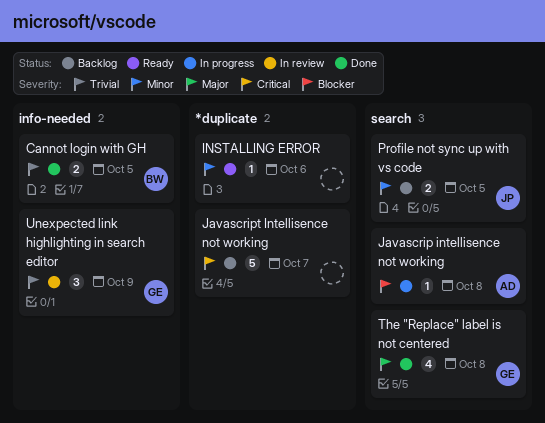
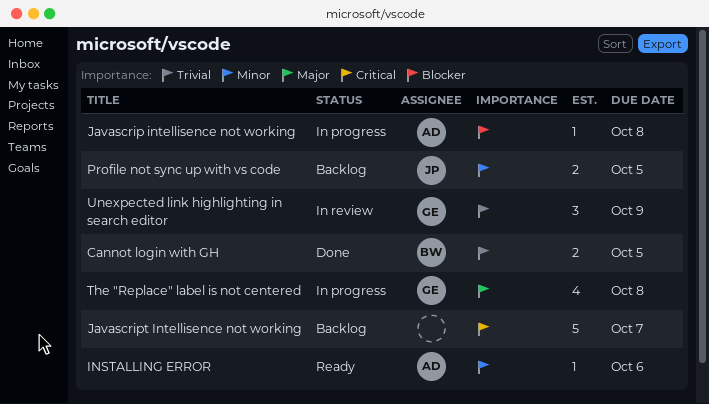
INSTALLING ERROR, owner: none -> AD
The "Replace" label is not centered, status: Done -> In progress

